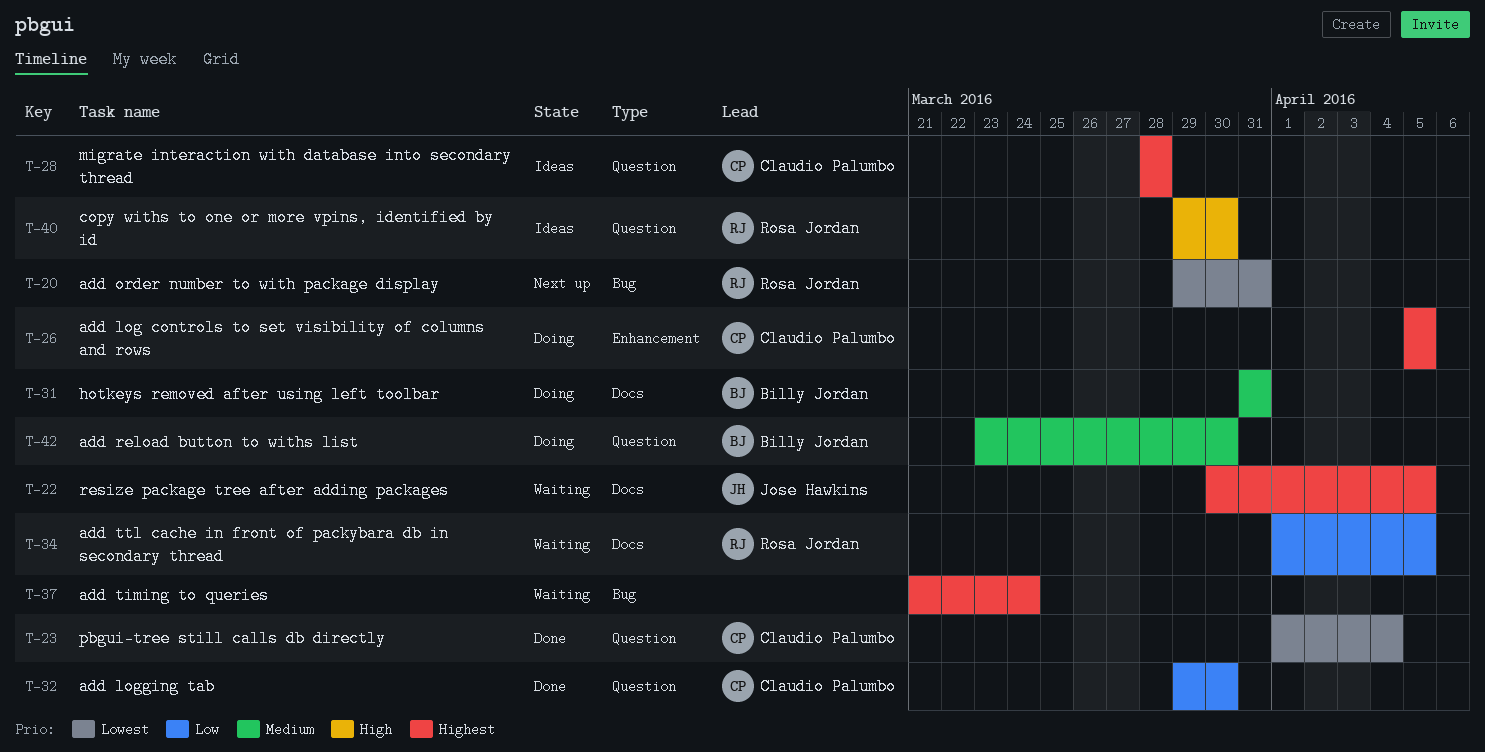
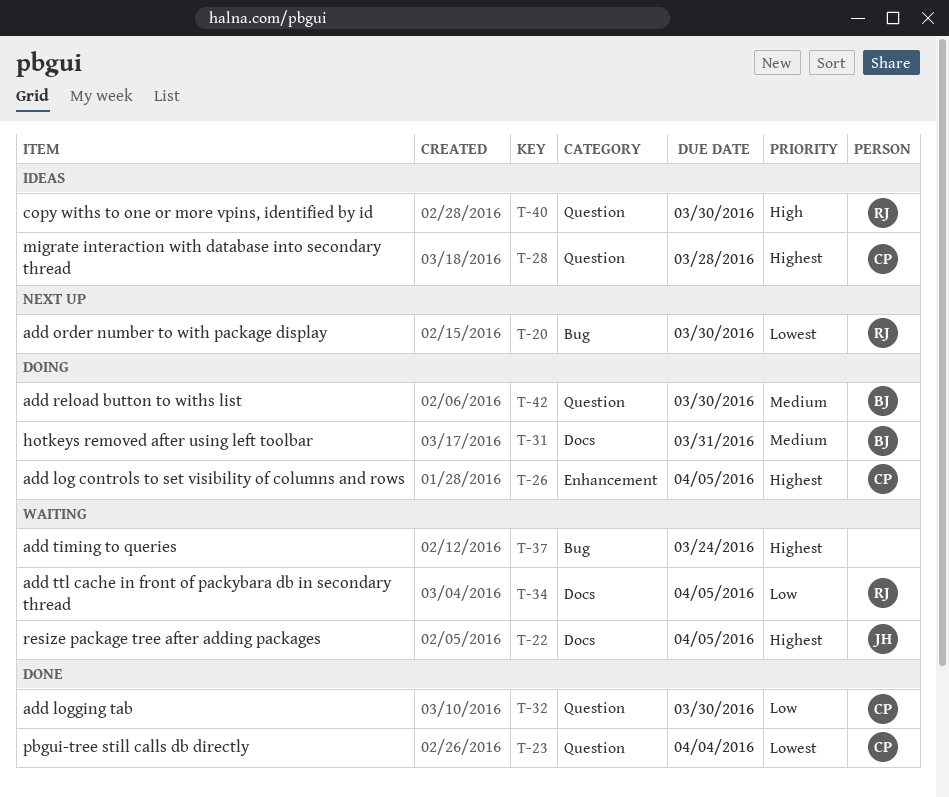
T-20, due: Mar 31 -> Mar 30

